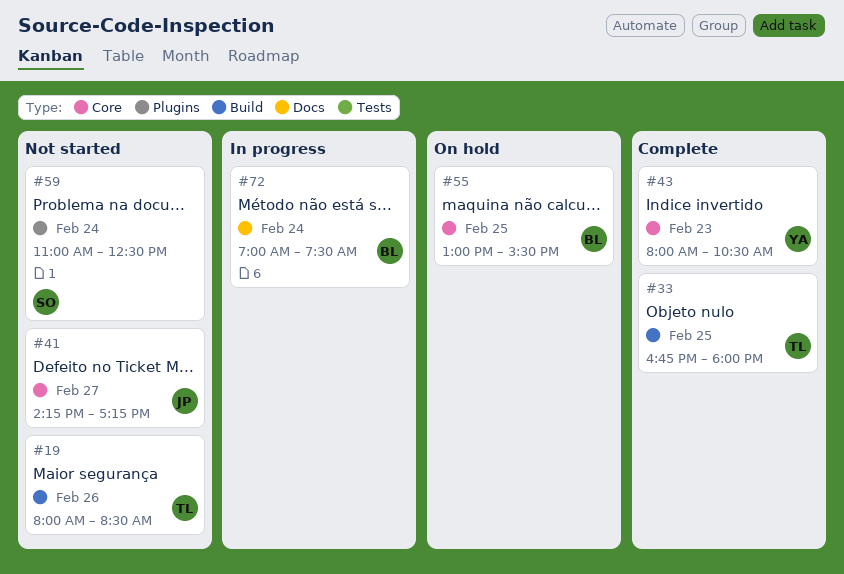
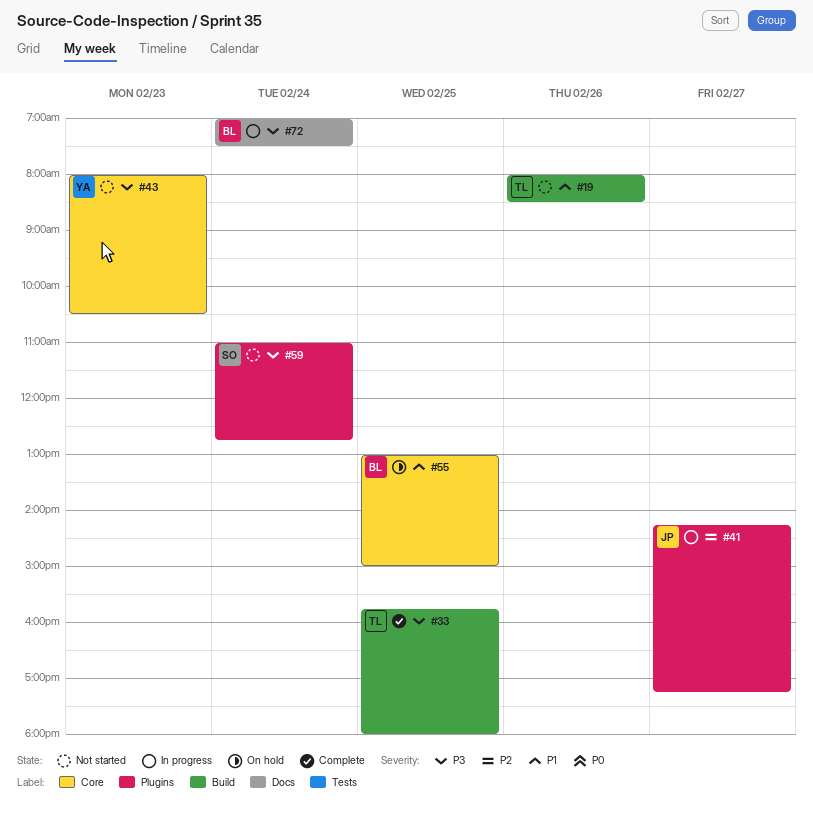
#33, begins: 16:45 -> 15:45
#41, status: Not started -> In progress
#41, label: Core -> Plugins
#43, status: Complete -> Not started
#55, ends: 15:30 -> 15:00
#59, ends: 12:30 -> 12:45

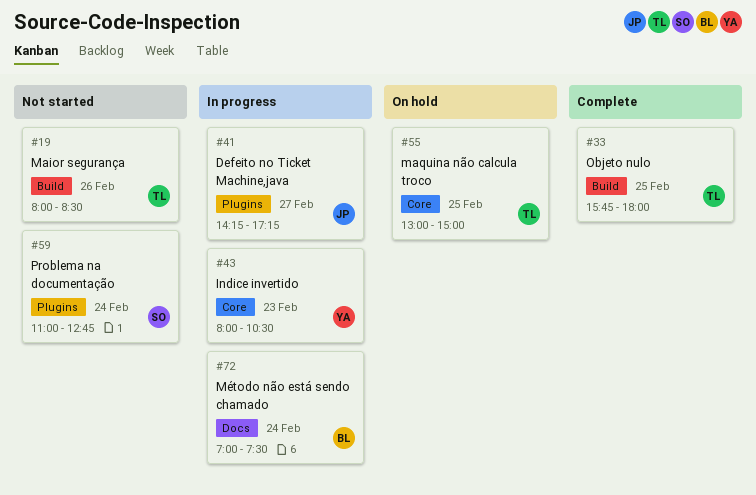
#43, status: Not started -> In progress
#55, owner: BL -> TL

